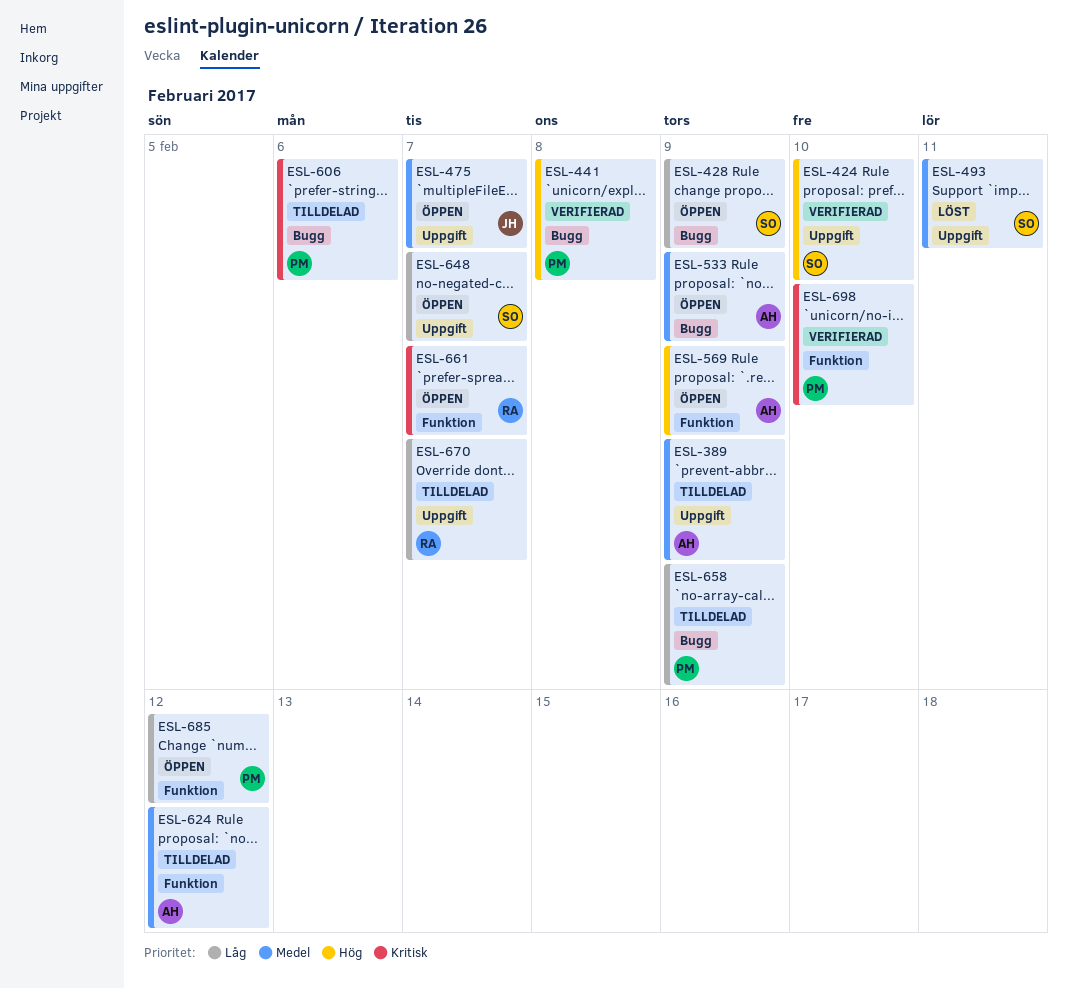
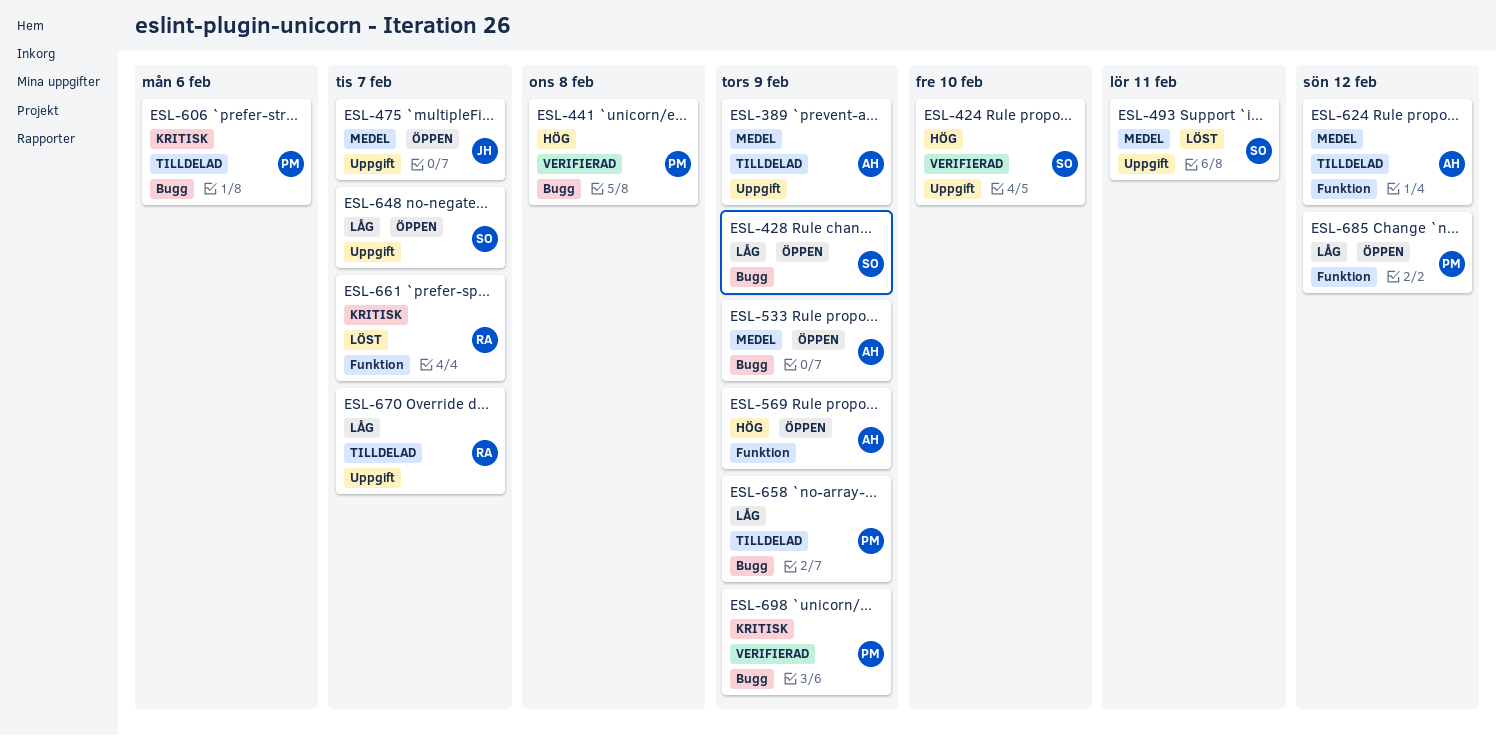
ESL-661, status: Öppen -> Löst
ESL-698, label: Funktion -> Bugg
ESL-698, due: Feb 10 -> Feb 9

